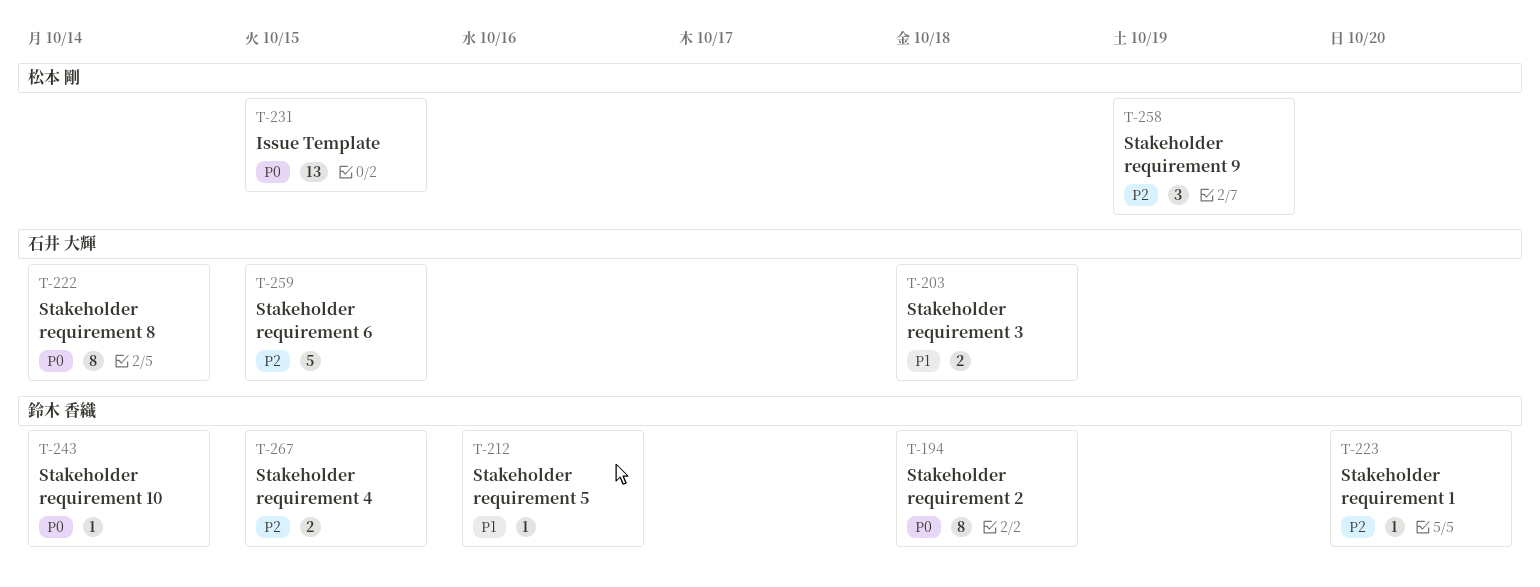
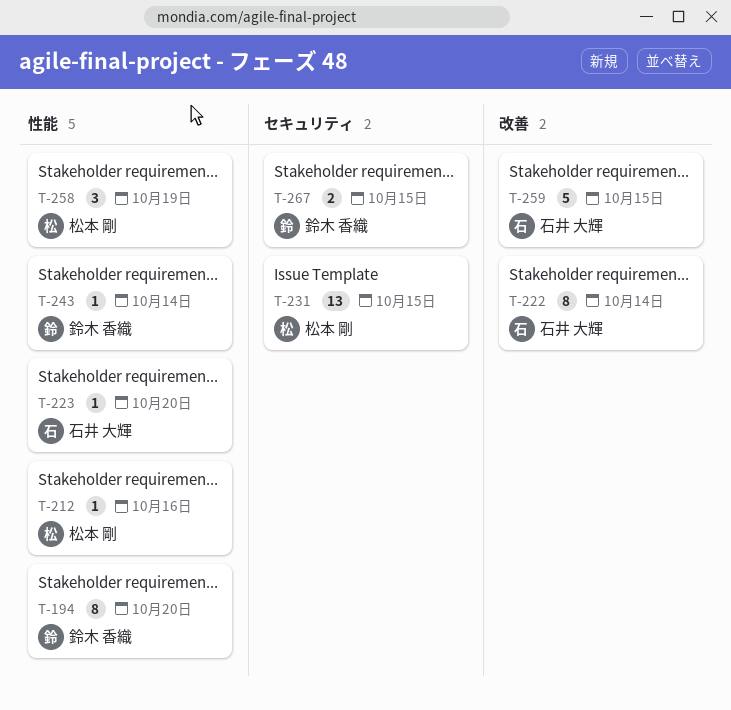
T-194, due: Oct 18 -> Oct 20
T-203: present -> none
T-212, owner: 鈴木 香織 -> 松本 剛
T-223, owner: 鈴木 香織 -> 石井 大輝

